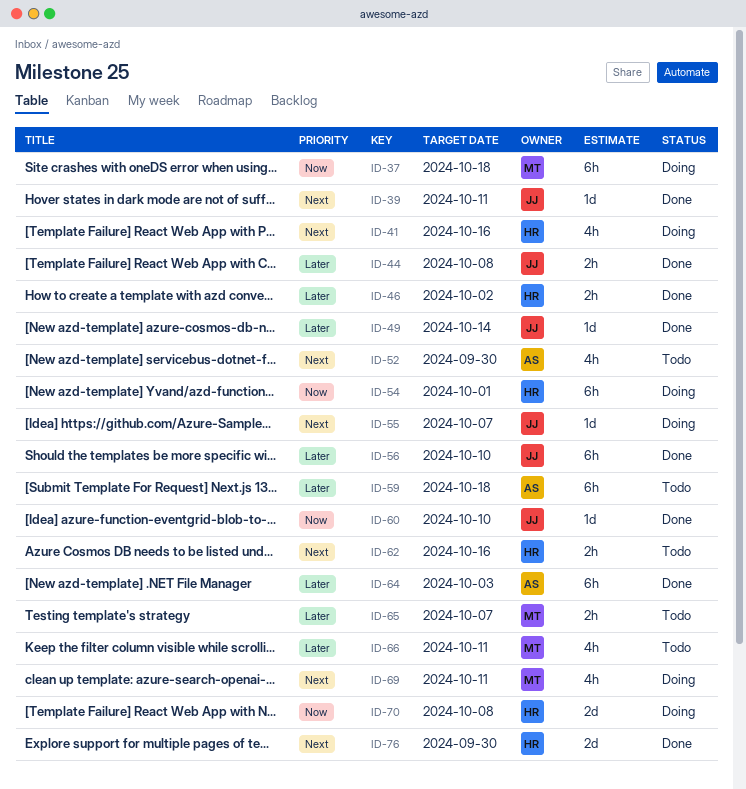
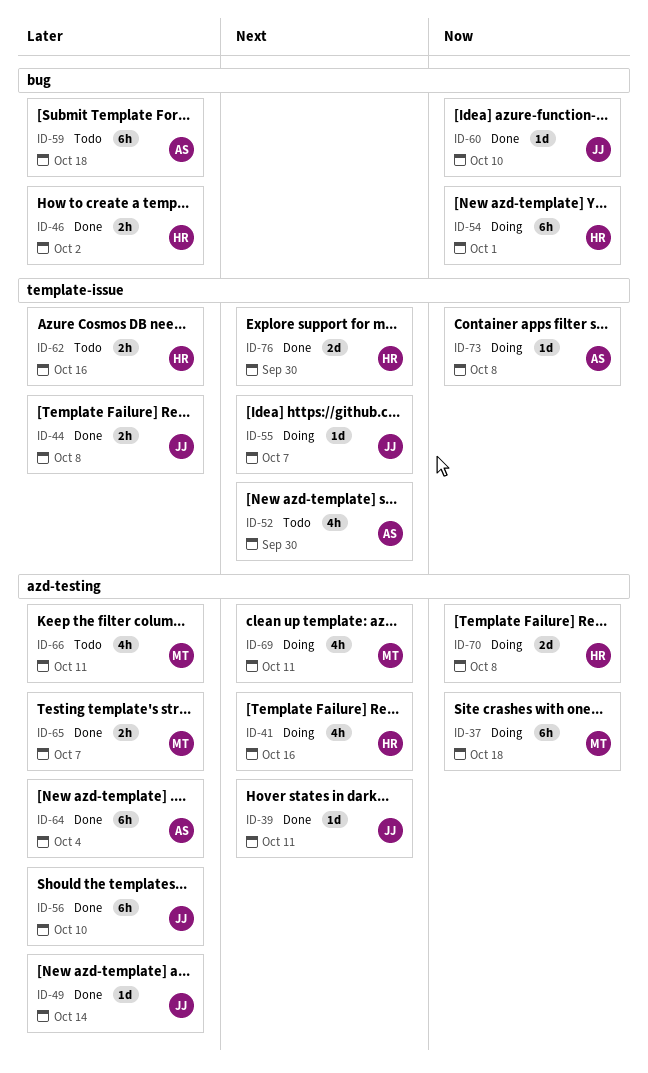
ID-62, priority: Next -> Later
ID-64, due: Oct 3 -> Oct 4
ID-65, status: Todo -> Done
ID-73: none -> present

